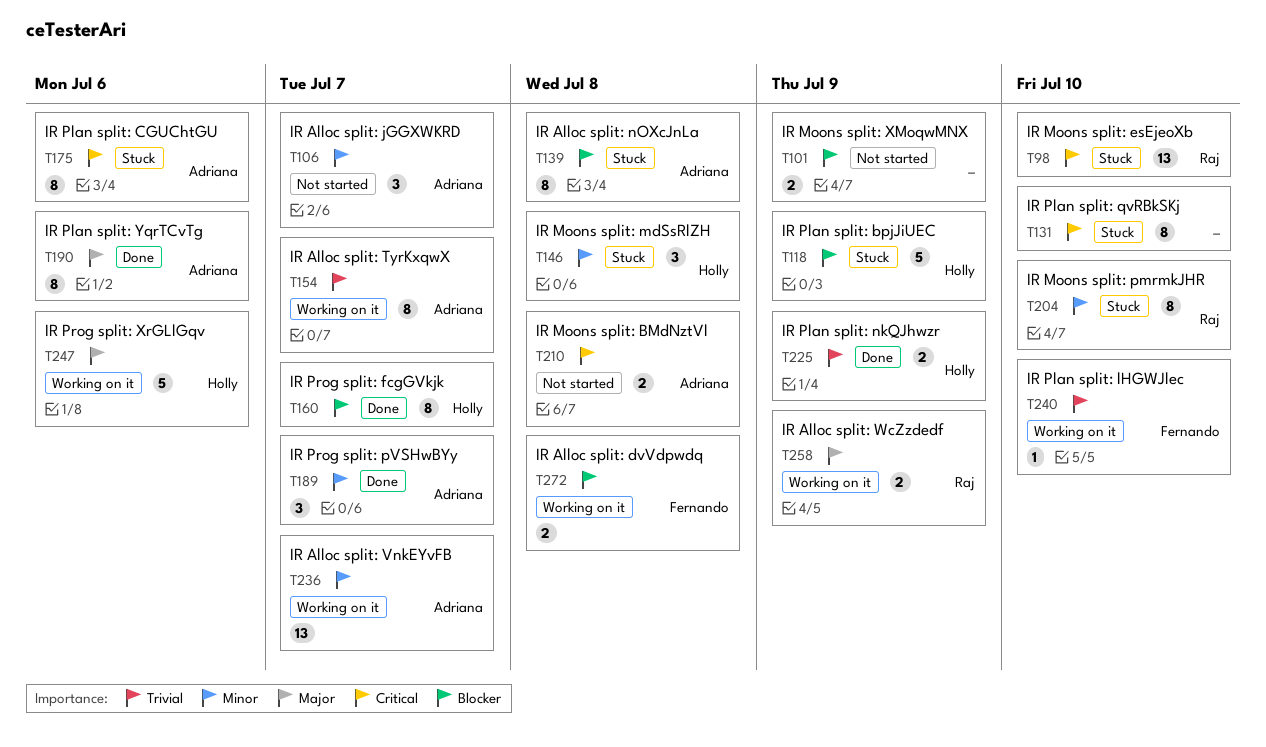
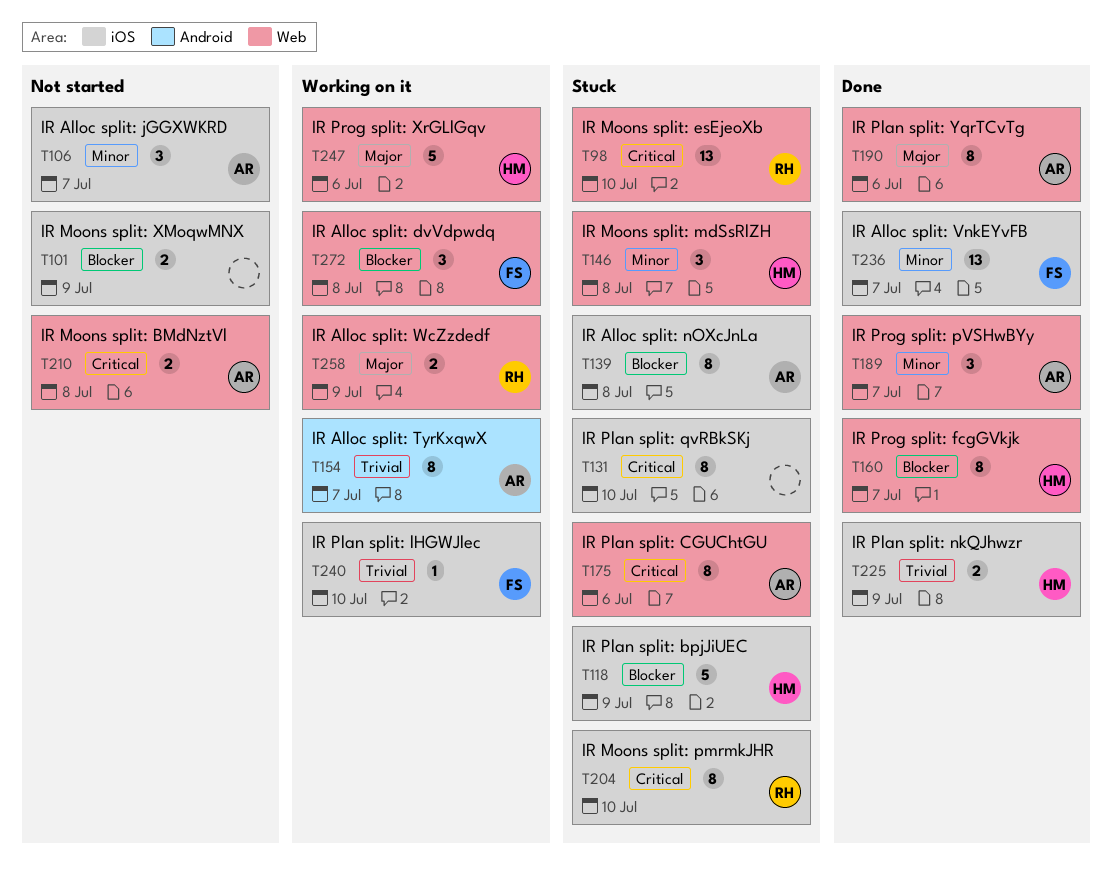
T204, priority: Minor -> Critical
T236, status: Working on it -> Done
T236, owner: Adriana -> Fernando
T272, estimate: 2 -> 3

